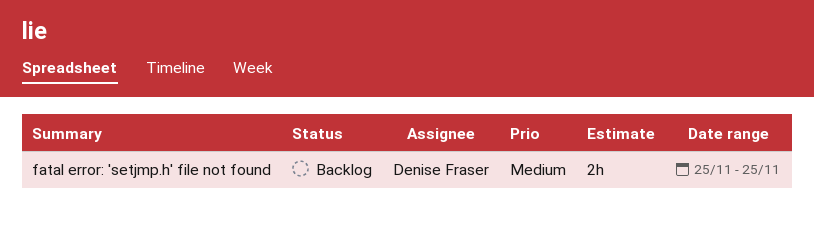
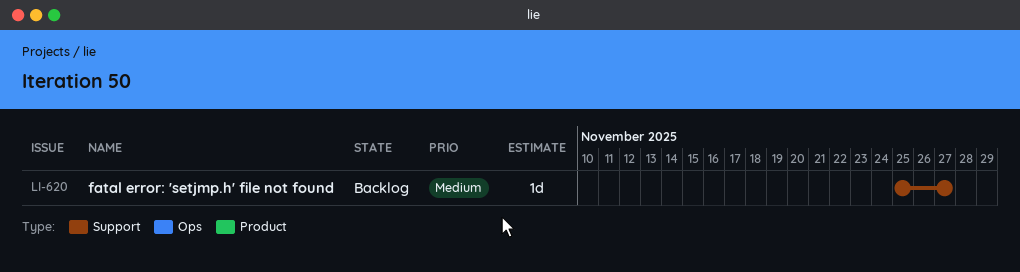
fatal error: 'setjmp.h' file not found, estimate: 2h -> 1d
fatal error: 'setjmp.h' file not found, due: Nov 25 -> Nov 27

